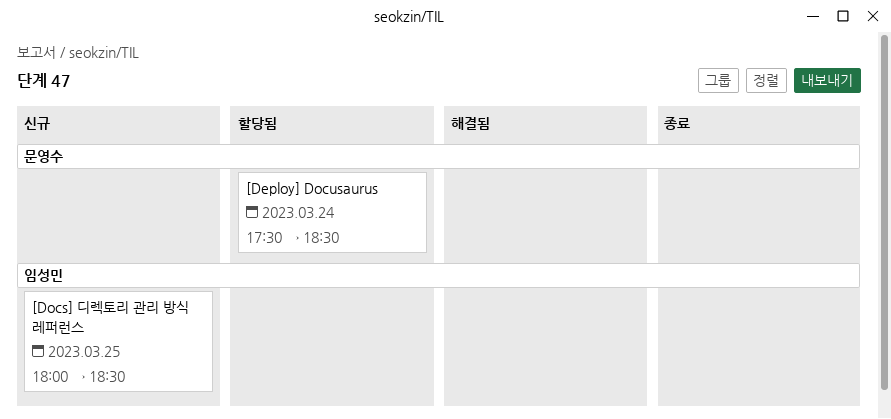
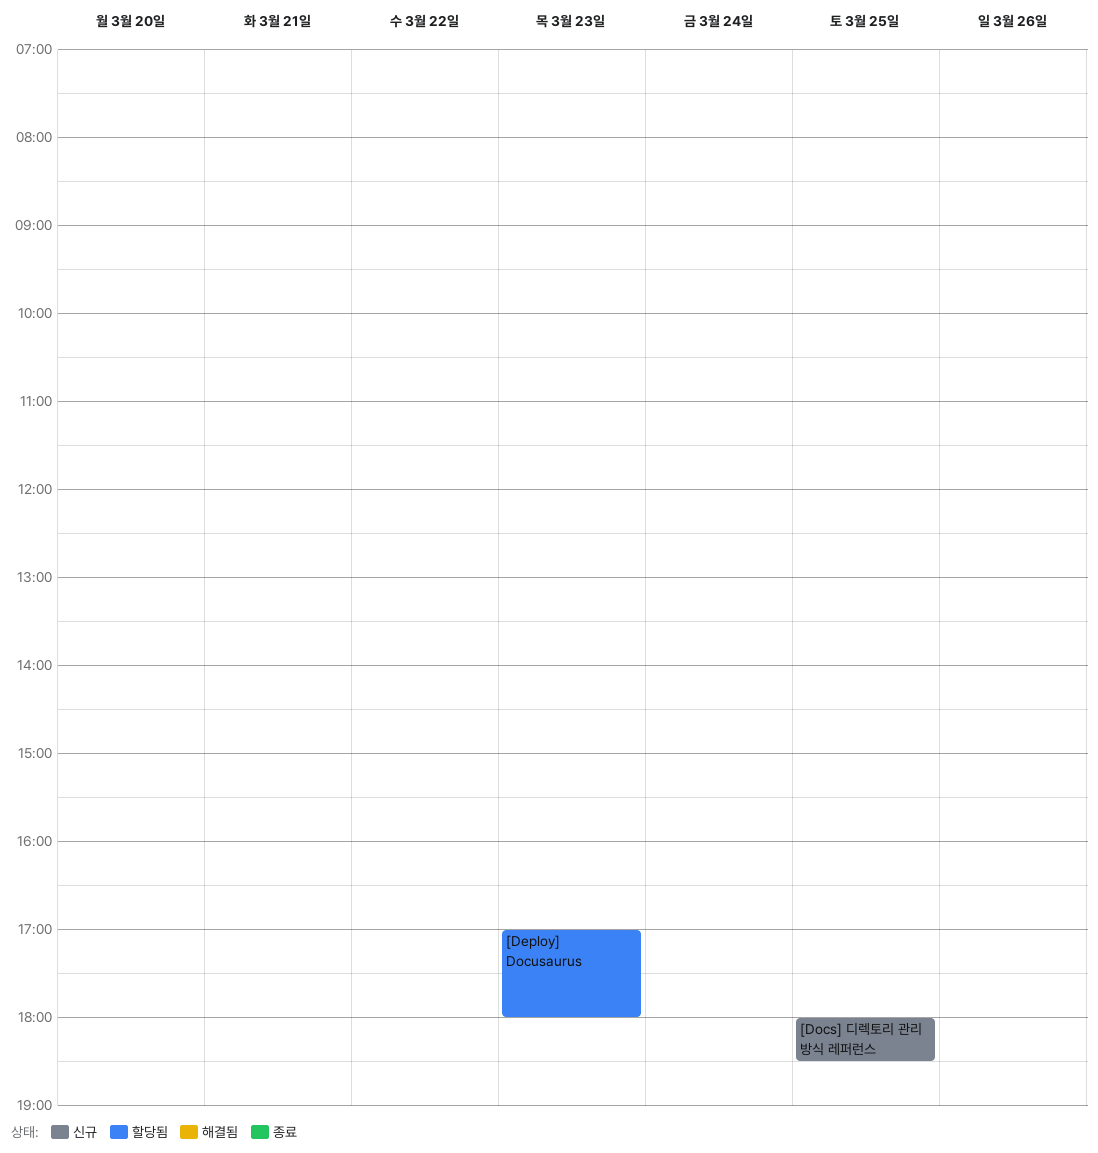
[Deploy] Docusaurus, day: Mar 24 -> Mar 23
[Deploy] Docusaurus, begins: 17:30 -> 17:00
[Deploy] Docusaurus, ends: 18:30 -> 18:00

